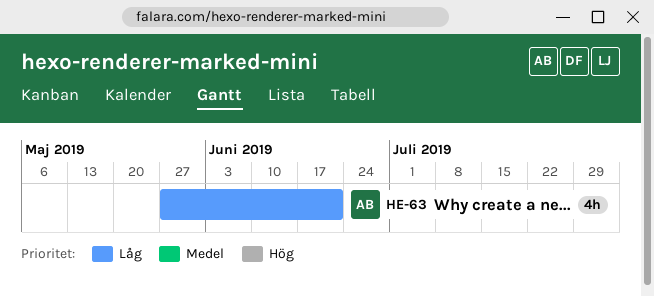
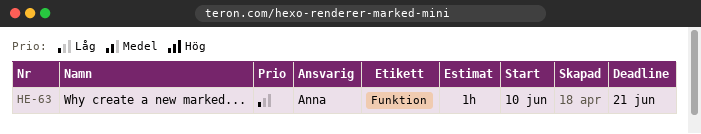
HE-63, estimate: 4h -> 1h
HE-63, start: May 27 -> Jun 10

